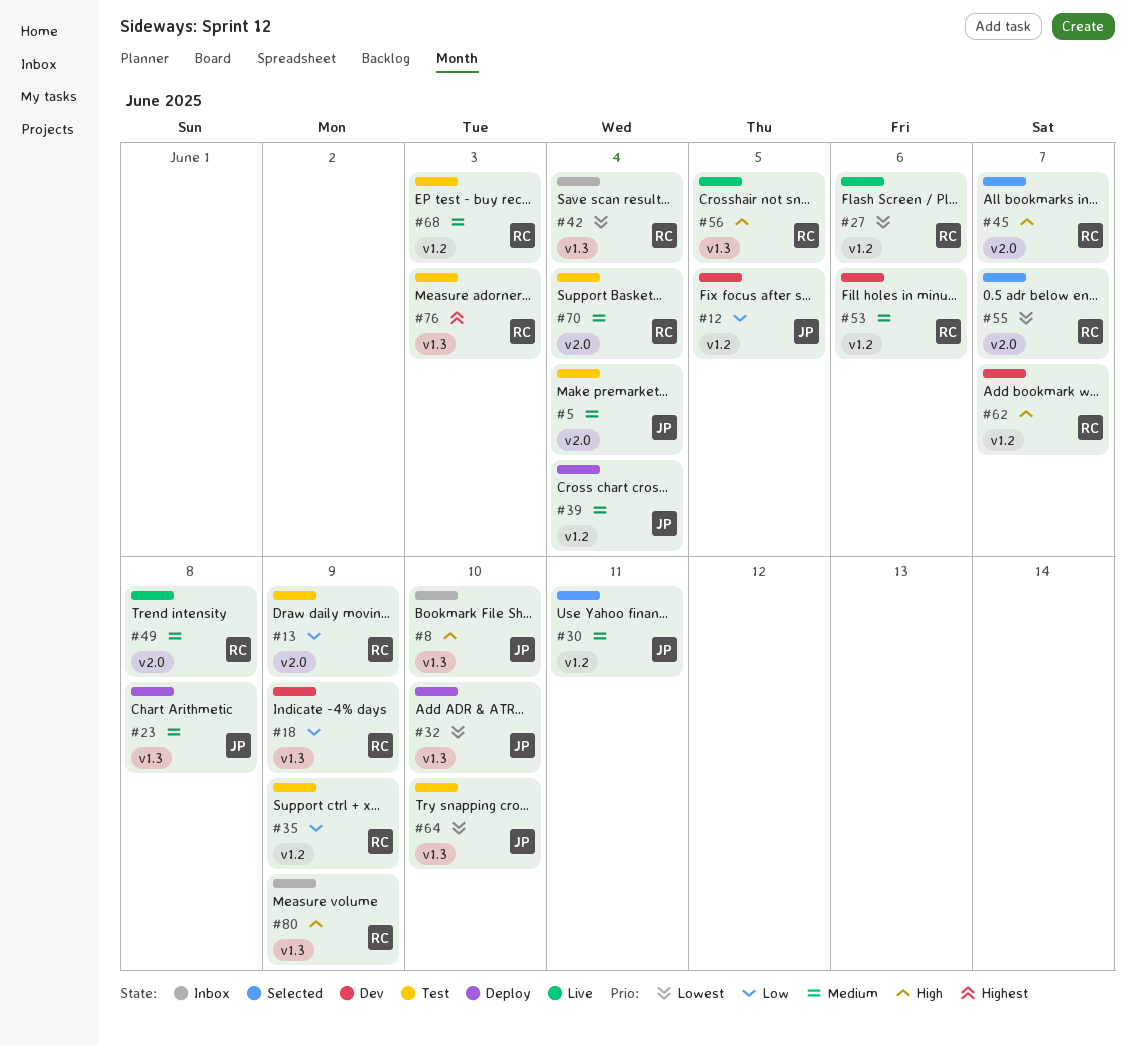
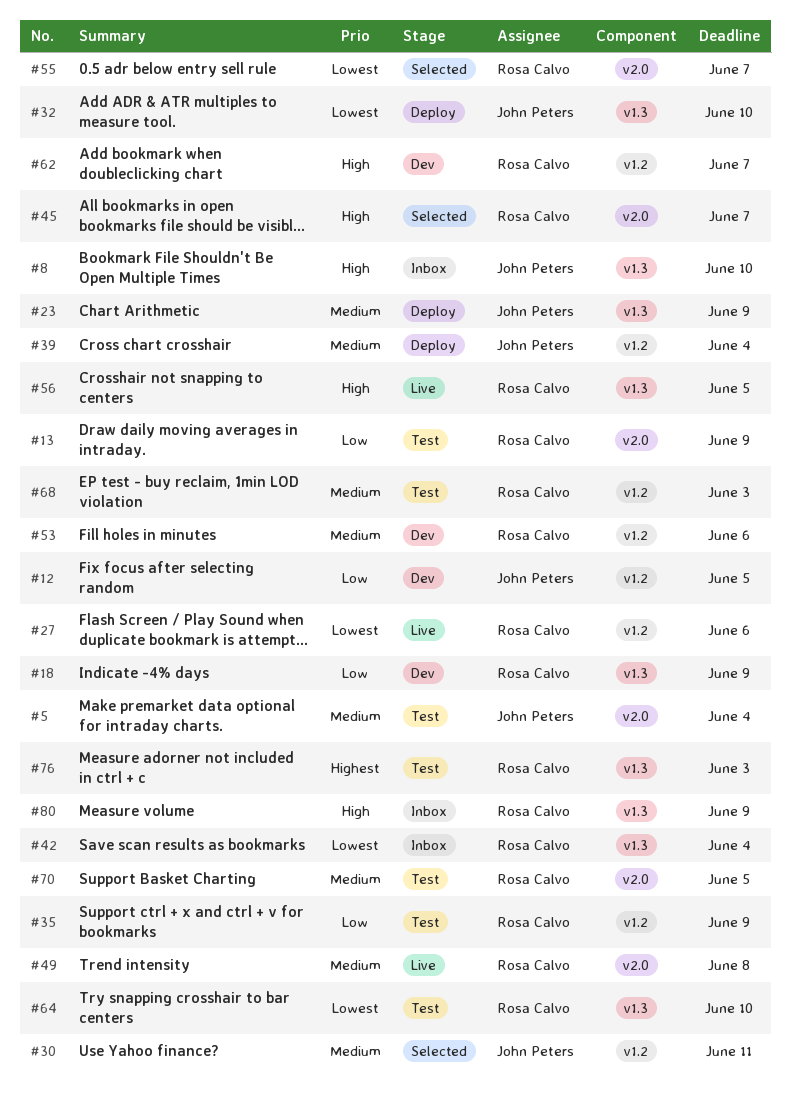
#23, due: Jun 8 -> Jun 9
#64, owner: John Peters -> Rosa Calvo
#70, due: Jun 4 -> Jun 5

